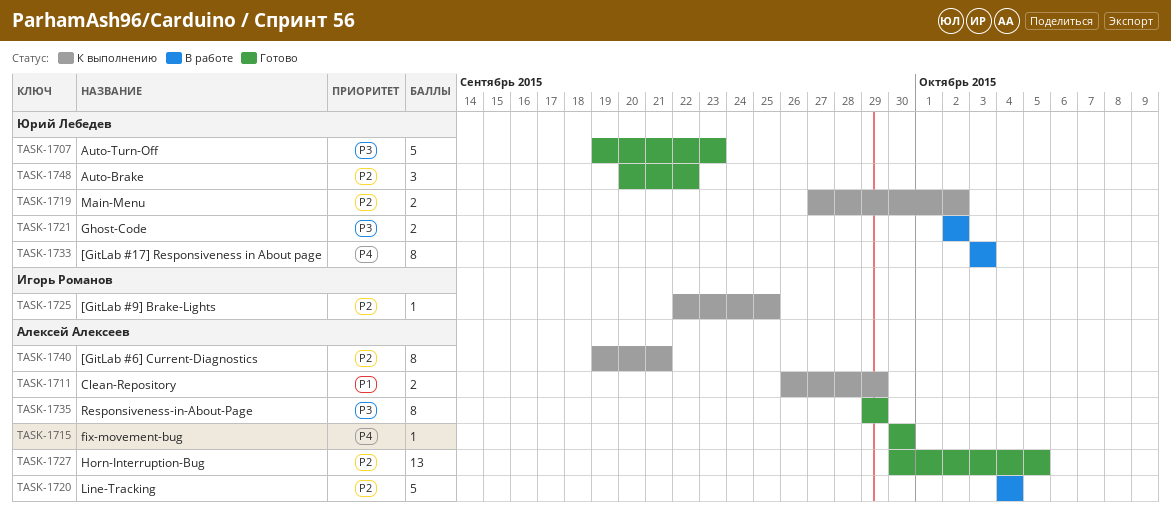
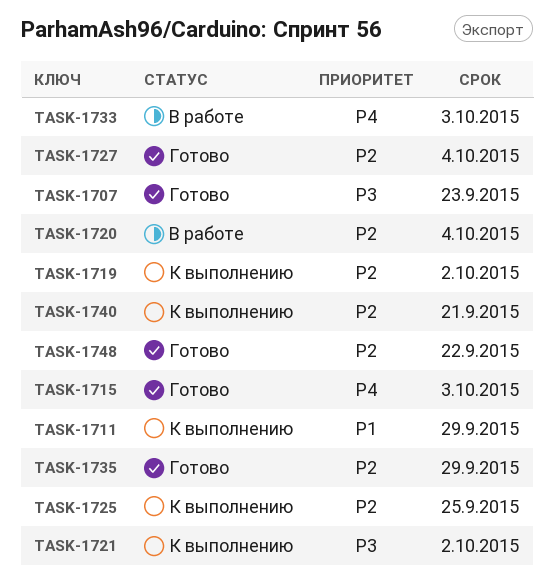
TASK-1715, due: Sep 30 -> Oct 3
TASK-1721, status: В работе -> К выполнению
TASK-1727, due: Oct 5 -> Oct 4
TASK-1735, priority: P3 -> P2

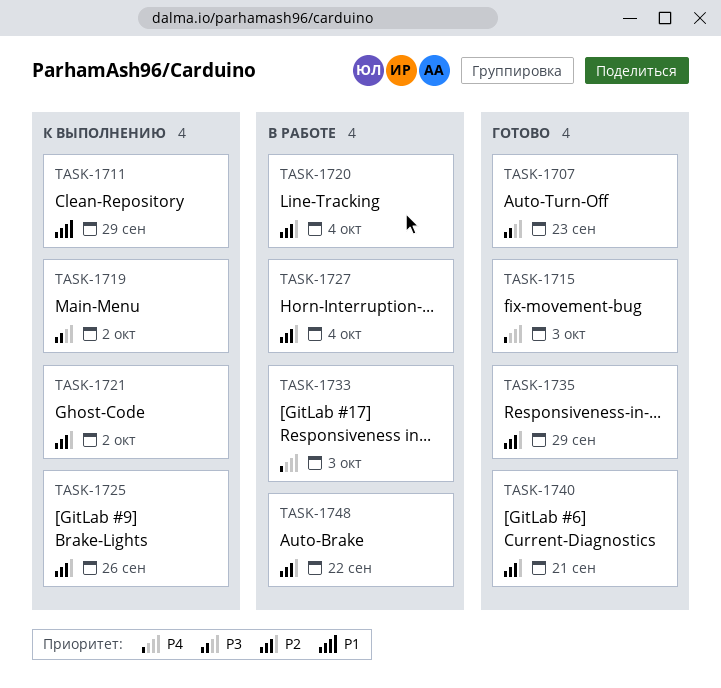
TASK-1719, priority: P2 -> P3
TASK-1721, priority: P3 -> P2
TASK-1725, due: Sep 25 -> Sep 26
TASK-1727, status: Готово -> В работе
TASK-1740, status: К выполнению -> Готово
TASK-1748, status: Готово -> В работе

